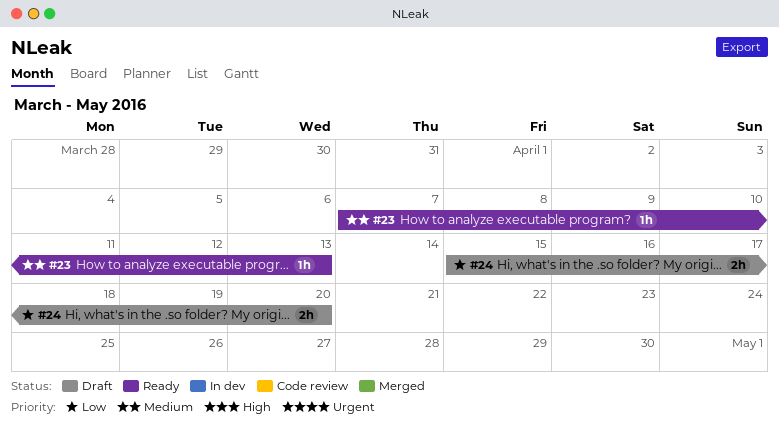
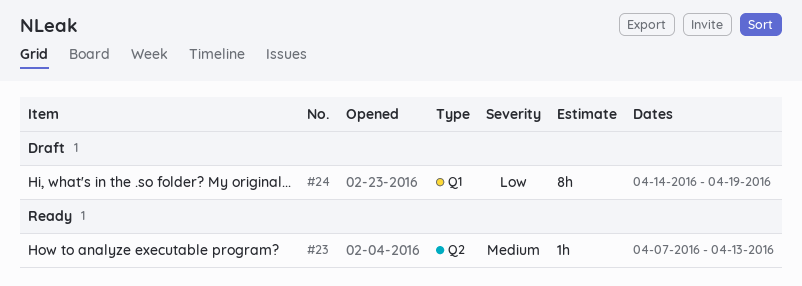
#24, estimate: 2h -> 8h
#24, start: Apr 15 -> Apr 14
#24, due: Apr 20 -> Apr 19

